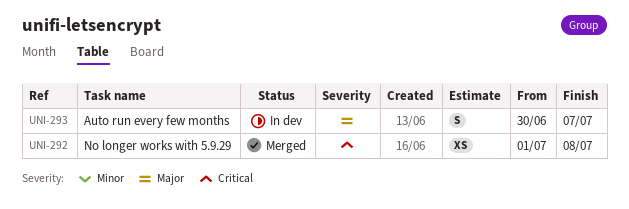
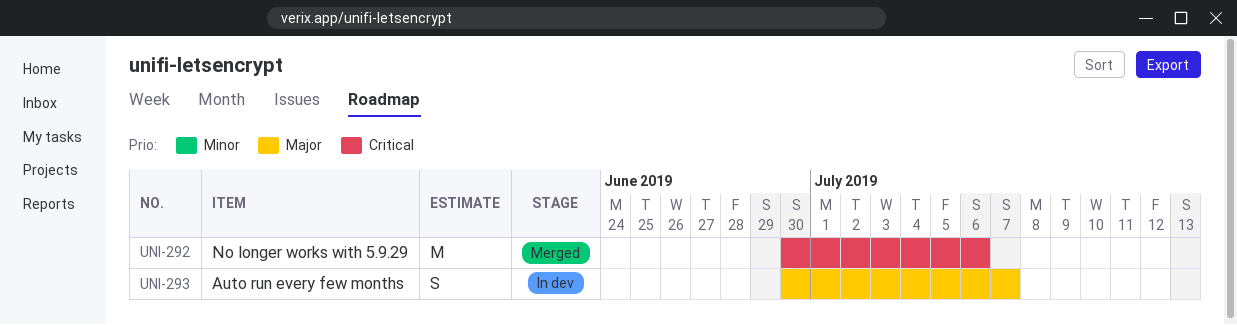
UNI-292, estimate: XS -> M
UNI-292, start: Jul 1 -> Jun 30
UNI-292, due: Jul 8 -> Jul 6

